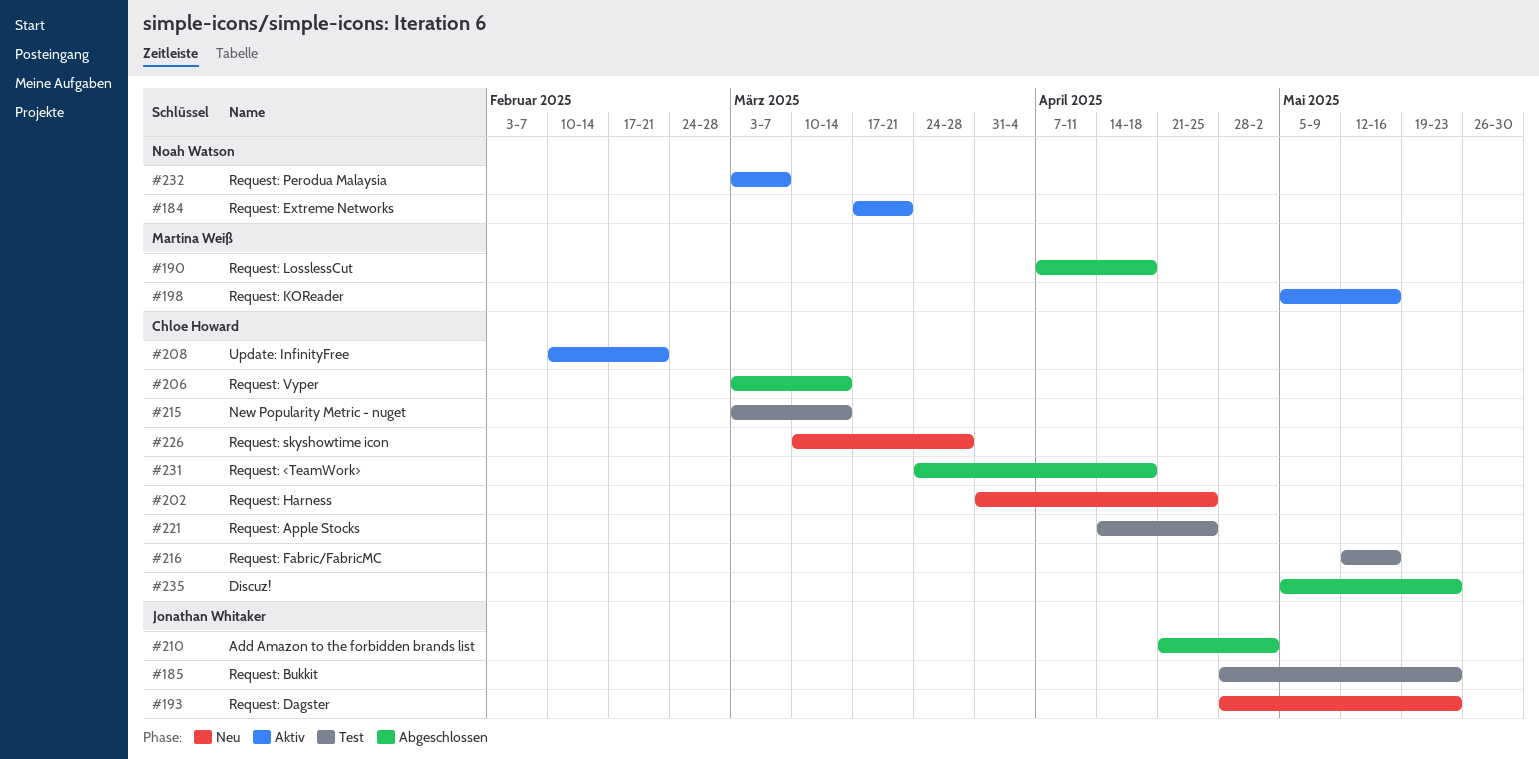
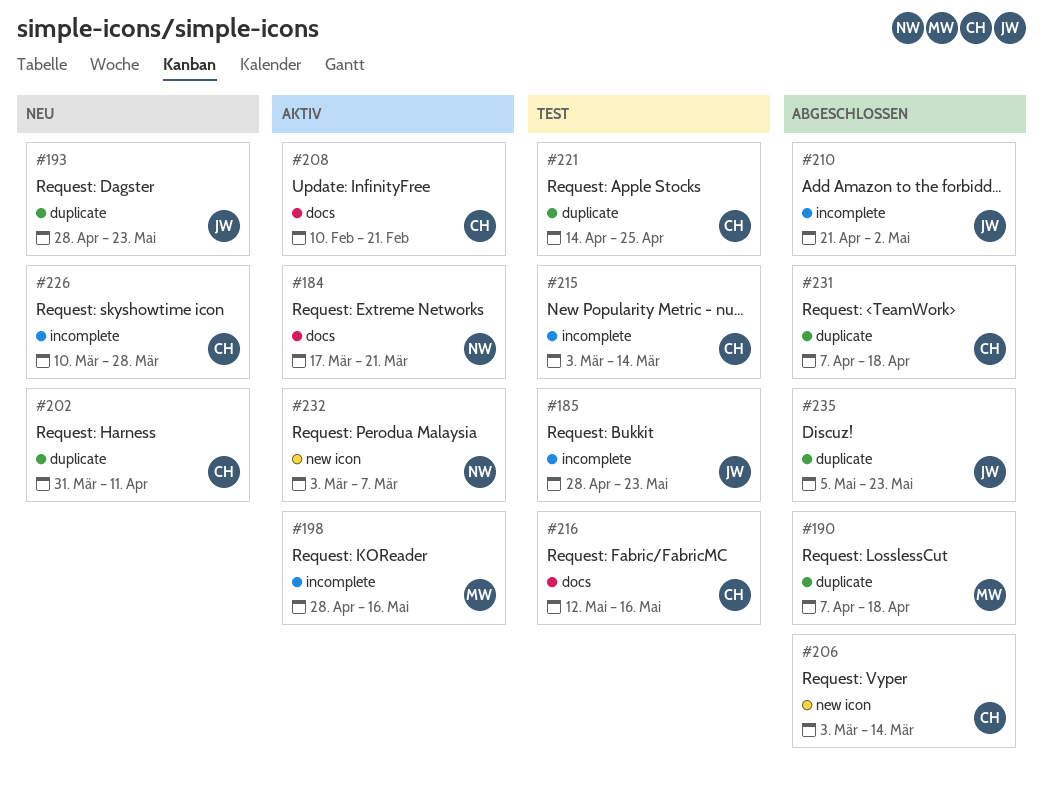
#198, start: May 5 -> Apr 28
#202, due: Apr 25 -> Apr 11
#231, start: Mar 24 -> Apr 7
#235, owner: Chloe Howard -> Jonathan Whitaker

